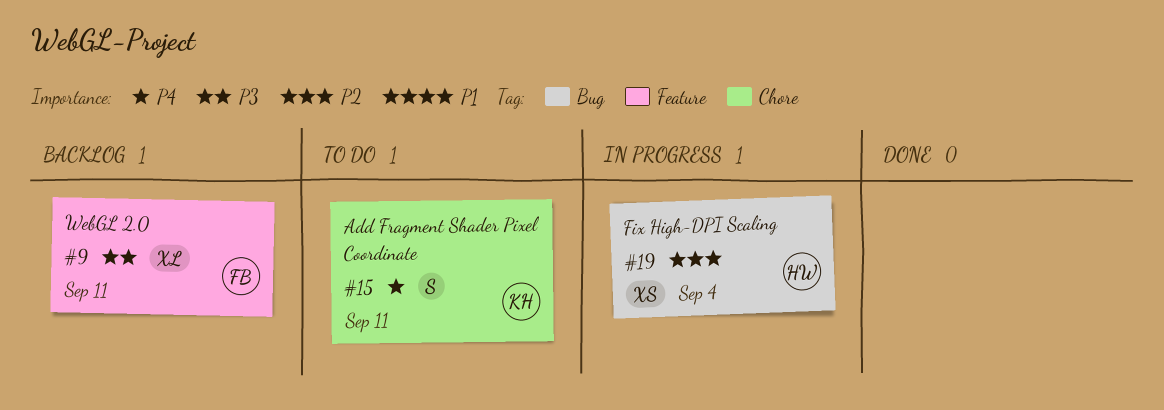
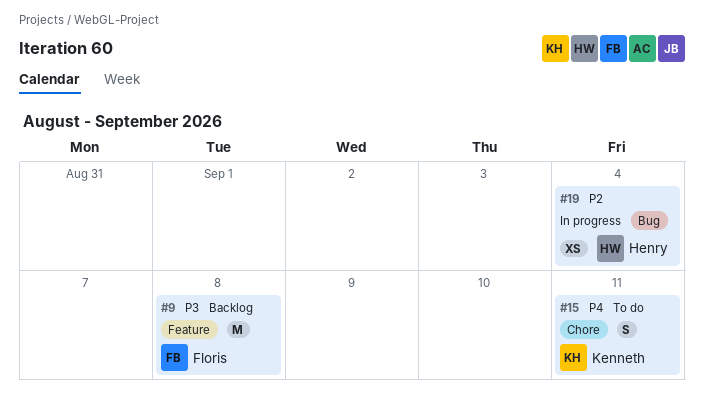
#9, estimate: XL -> M
#9, due: Sep 11 -> Sep 8

